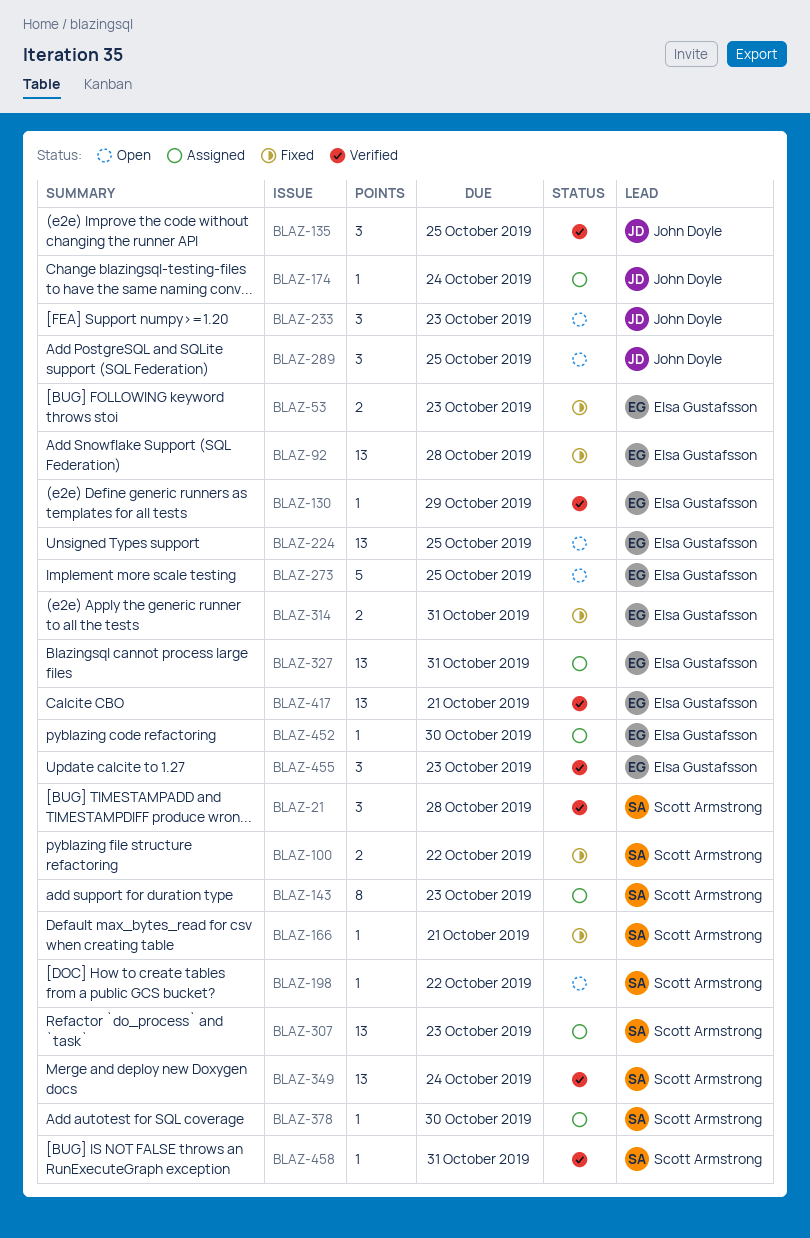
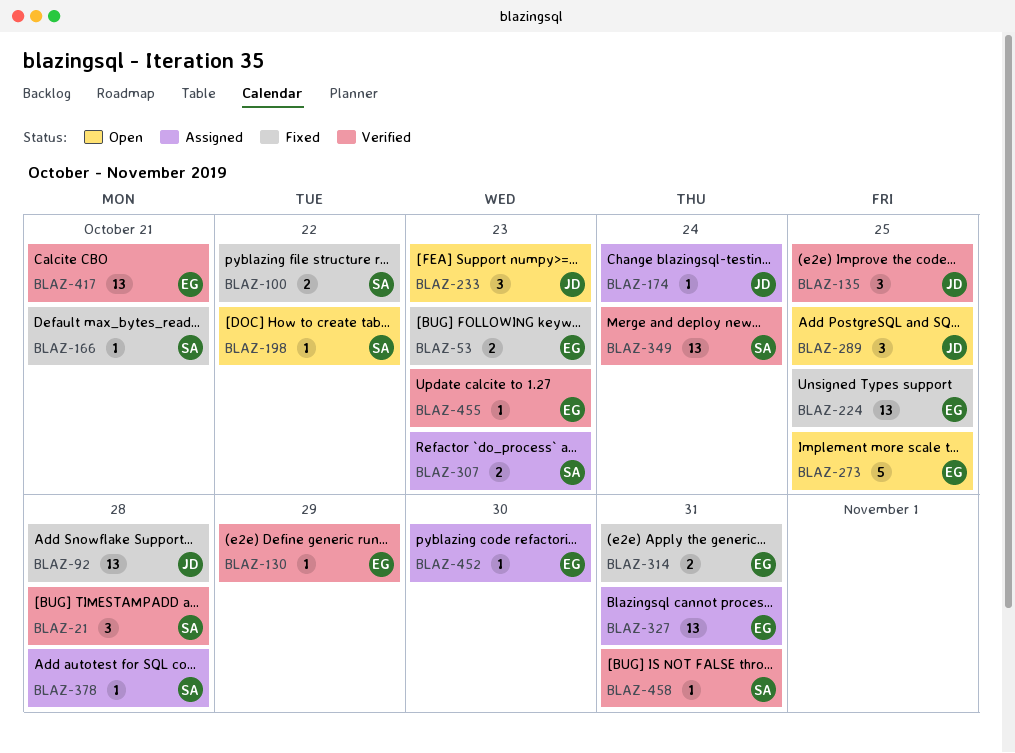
BLAZ-92, owner: Elsa Gustafsson -> John Doyle
BLAZ-143: present -> none
BLAZ-224, status: Open -> Fixed
BLAZ-307, estimate: 13 -> 2
BLAZ-378, due: Oct 30 -> Oct 28
BLAZ-455, estimate: 3 -> 1

